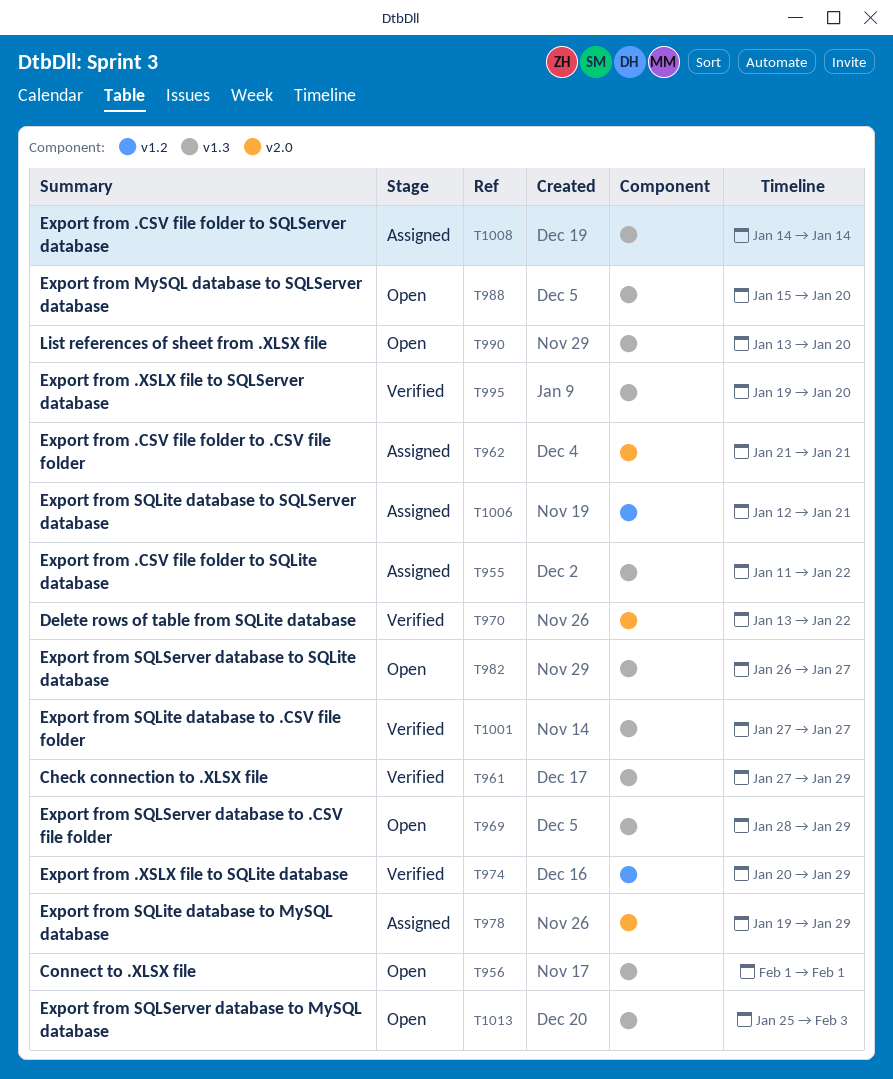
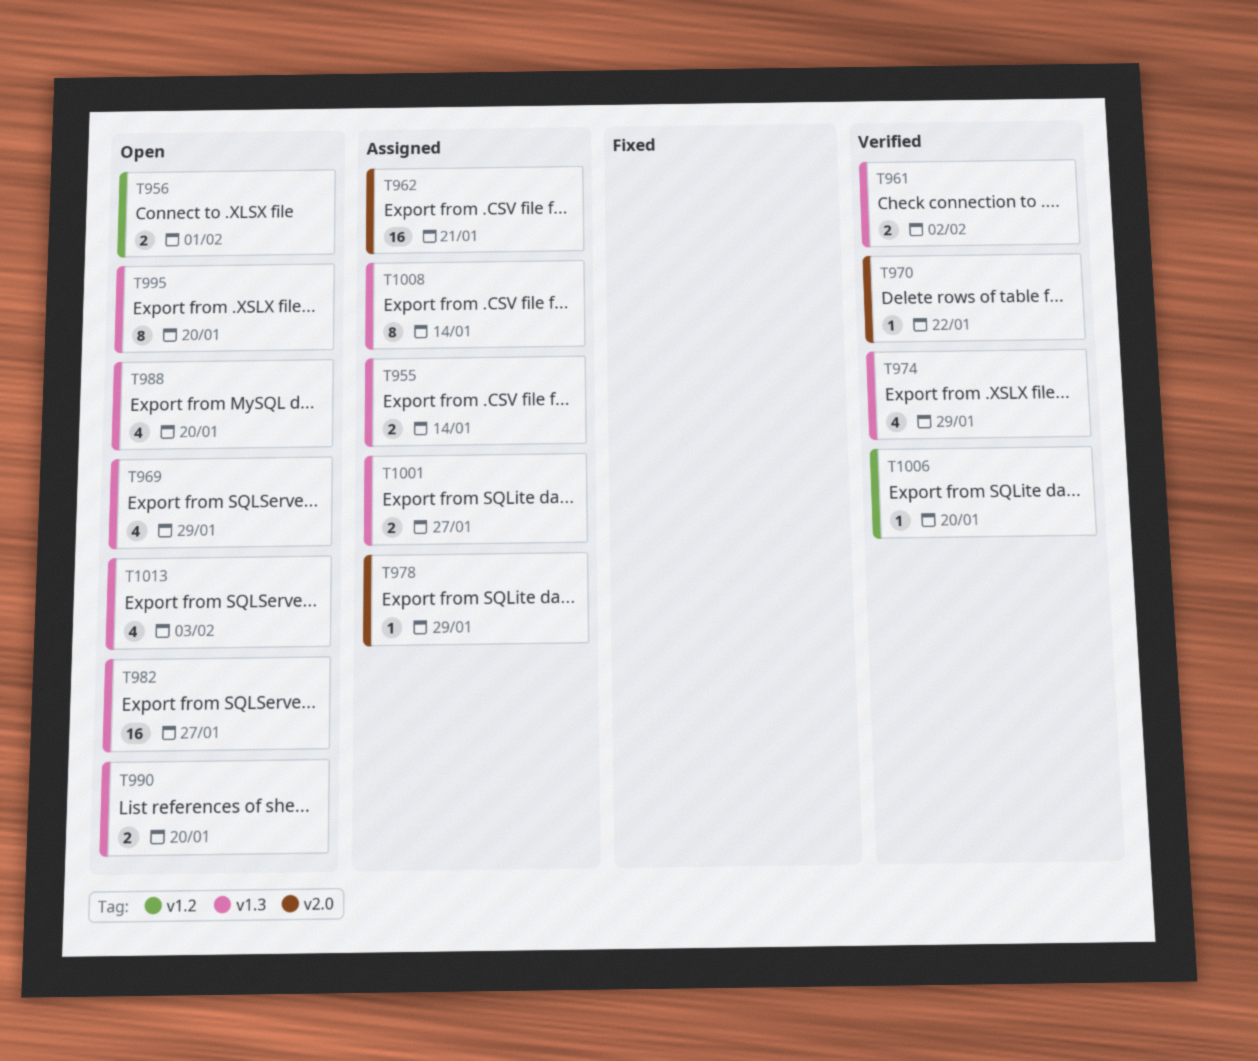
T955, due: Jan 22 -> Jan 14
T956, label: v1.3 -> v1.2
T961, due: Jan 29 -> Feb 2
T974, label: v1.2 -> v1.3
T995, status: Verified -> Open
T1001, status: Verified -> Assigned
T1006, status: Assigned -> Verified
T1006, due: Jan 21 -> Jan 20

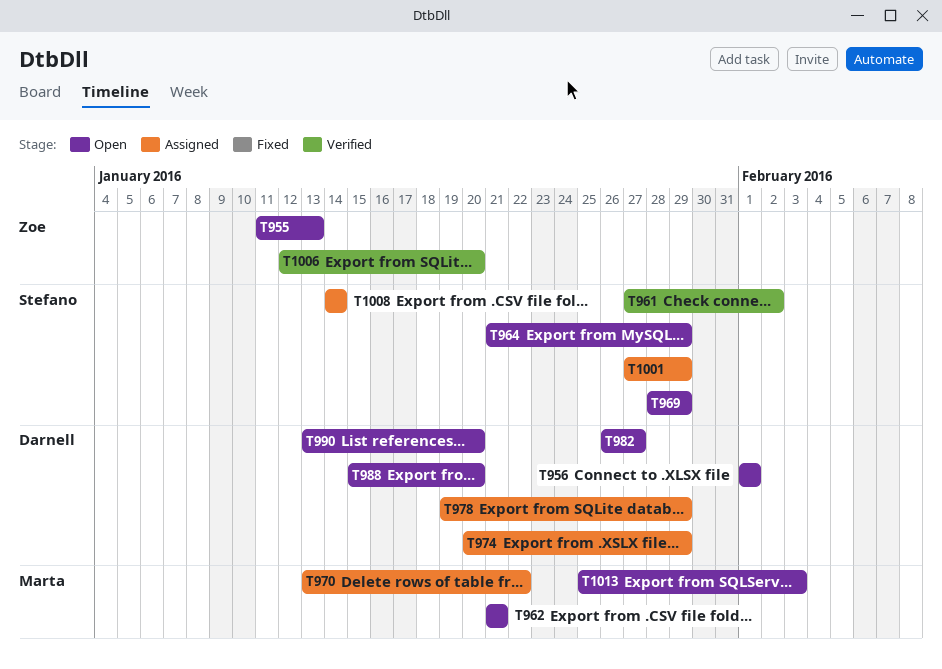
T955, status: Assigned -> Open
T955, due: Jan 14 -> Jan 13
T962, status: Assigned -> Open
T964: none -> present
T970, status: Verified -> Assigned
T974, status: Verified -> Assigned
T995: present -> none
T1001, due: Jan 27 -> Jan 29

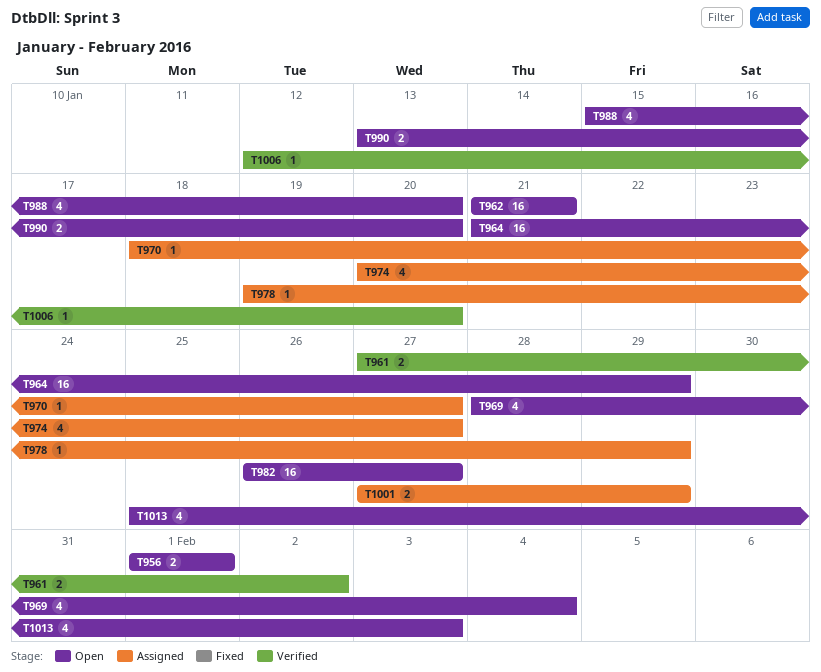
T955: present -> none
T969, due: Jan 29 -> Feb 4
T970, start: Jan 13 -> Jan 18
T970, due: Jan 22 -> Jan 27
T974, due: Jan 29 -> Jan 27
T1008: present -> none

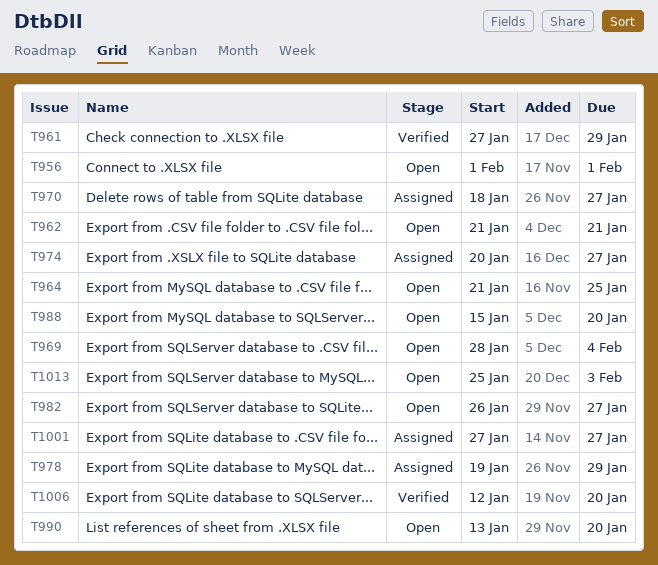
T961, due: Feb 2 -> Jan 29
T964, due: Jan 29 -> Jan 25
T1001, due: Jan 29 -> Jan 27

